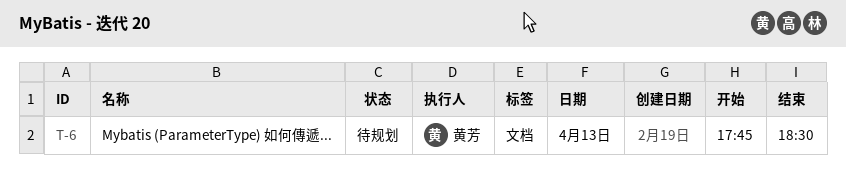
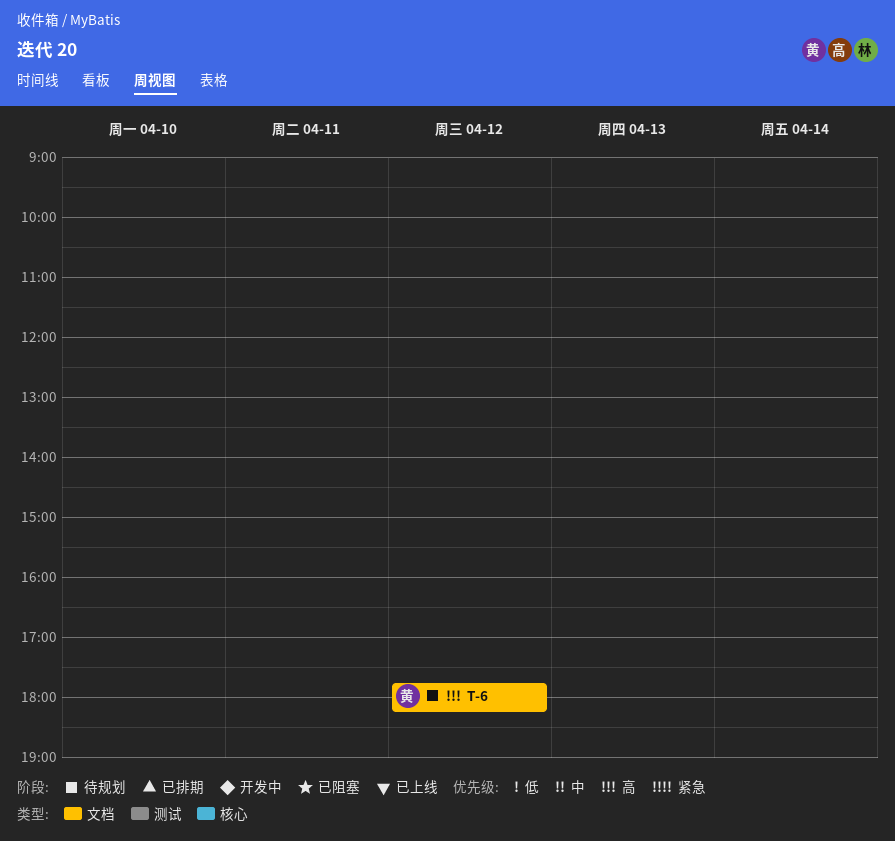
T-6, day: Apr 13 -> Apr 12
T-6, ends: 18:30 -> 18:15

